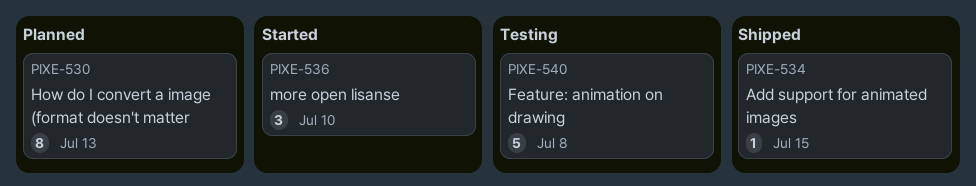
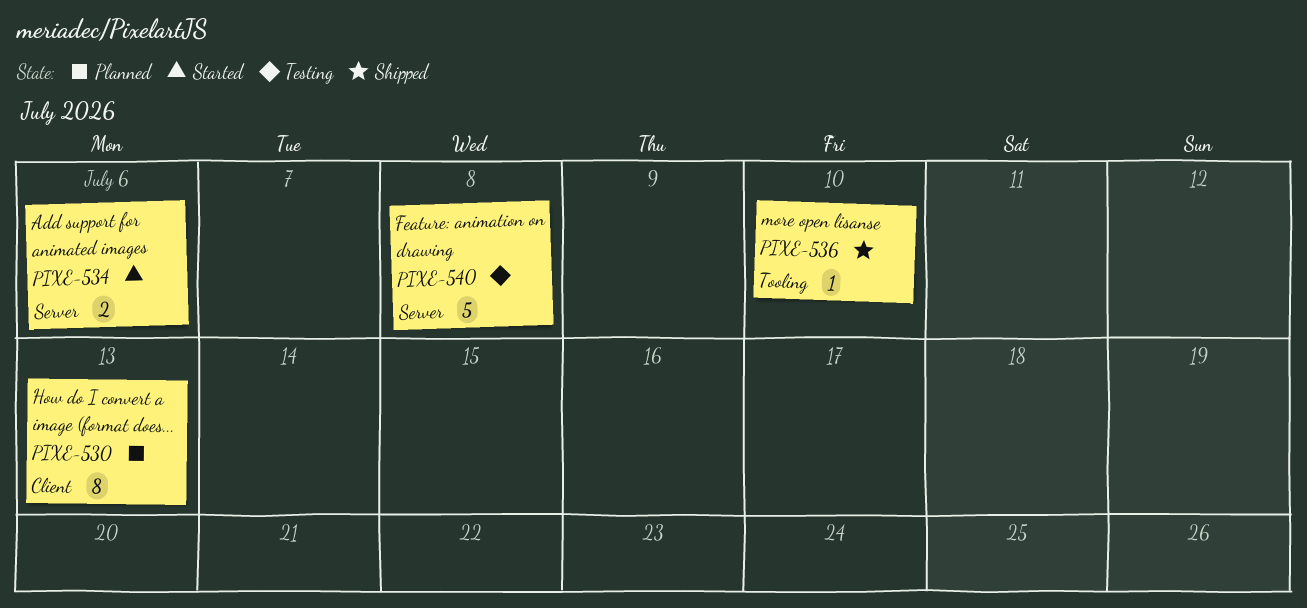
PIXE-534, status: Shipped -> Started
PIXE-534, estimate: 1 -> 2
PIXE-534, due: Jul 15 -> Jul 6
PIXE-536, status: Started -> Shipped
PIXE-536, estimate: 3 -> 1

